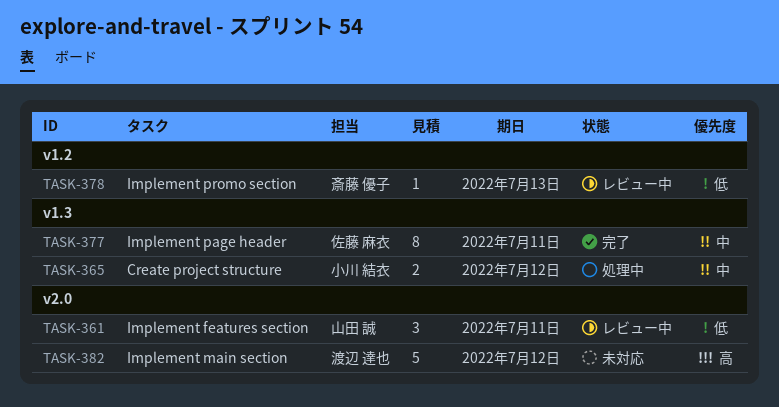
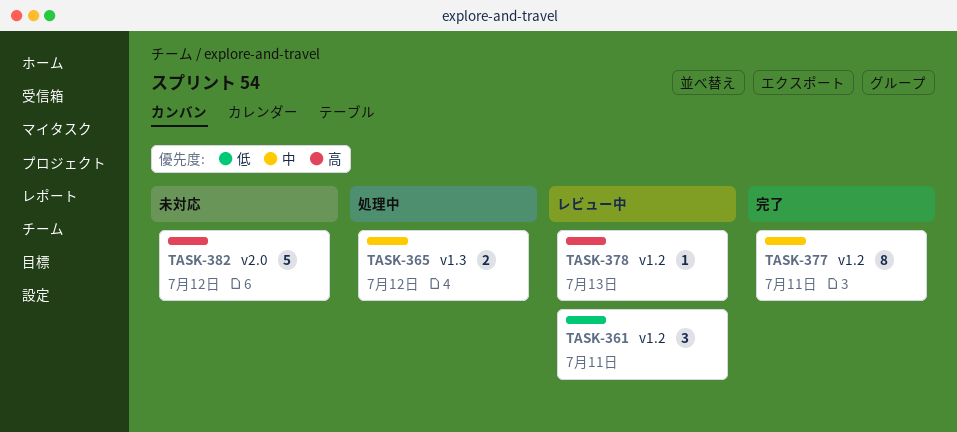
TASK-361, label: v2.0 -> v1.2
TASK-377, label: v1.3 -> v1.2
TASK-378, priority: 低 -> 高

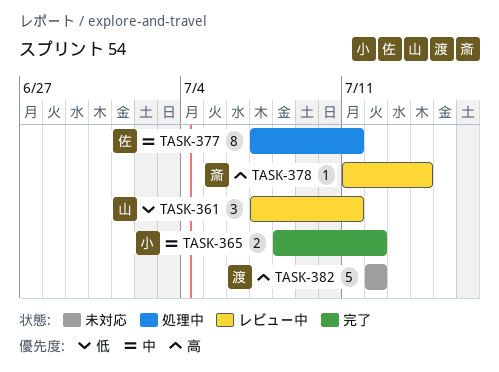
TASK-365, status: 処理中 -> 完了
TASK-377, status: 完了 -> 処理中
TASK-378, due: Jul 13 -> Jul 14

